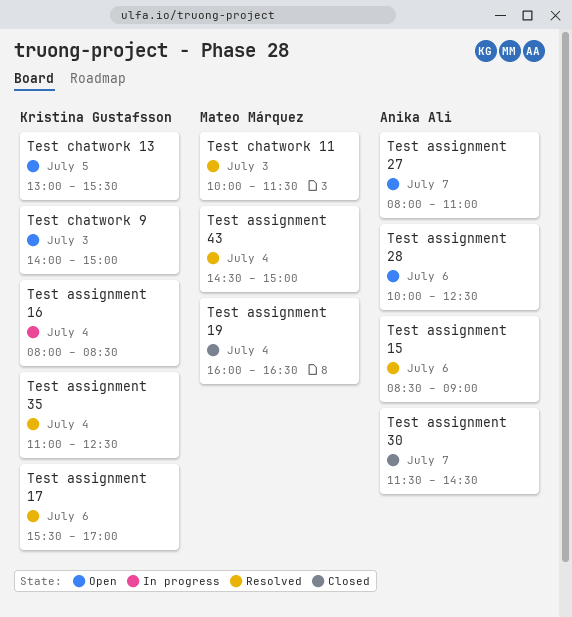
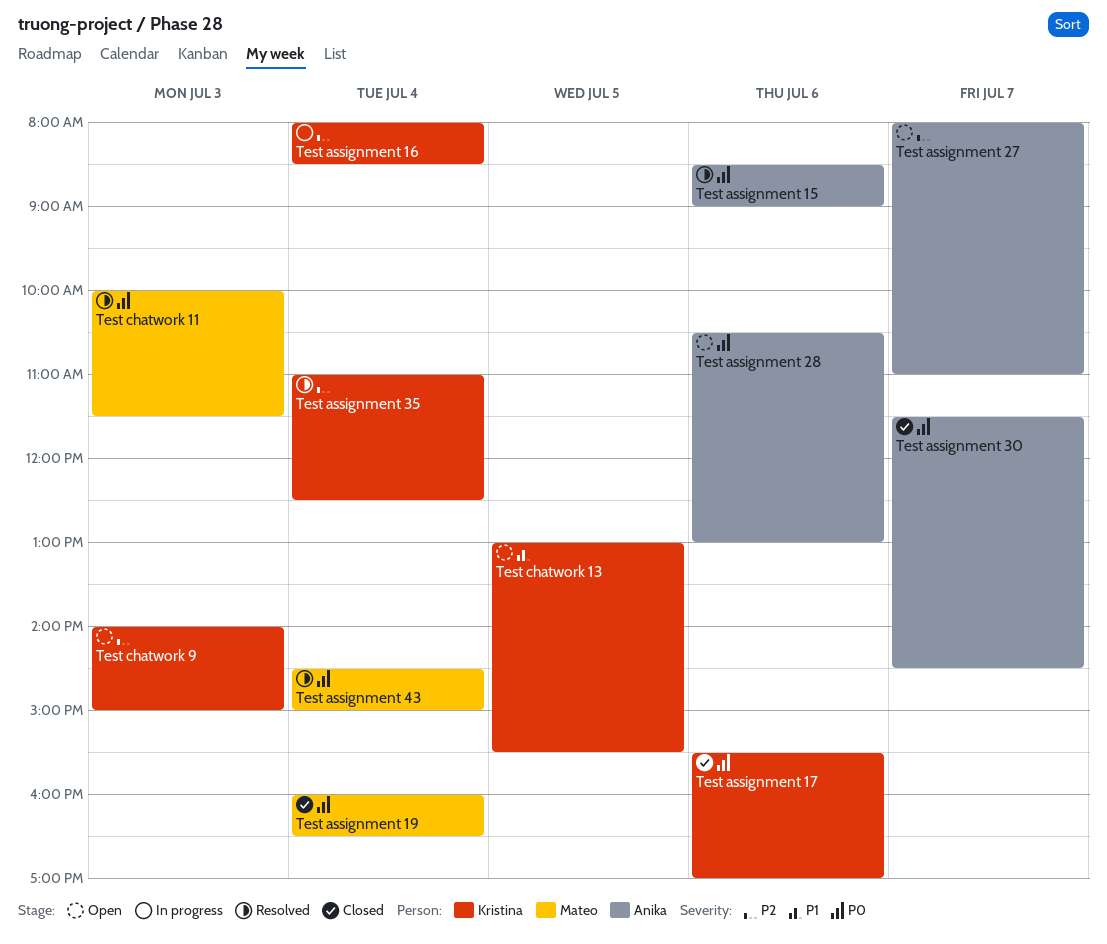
Test assignment 17, status: Resolved -> Closed
Test assignment 28, begins: 10:00 -> 10:30
Test assignment 28, ends: 12:30 -> 13:00

